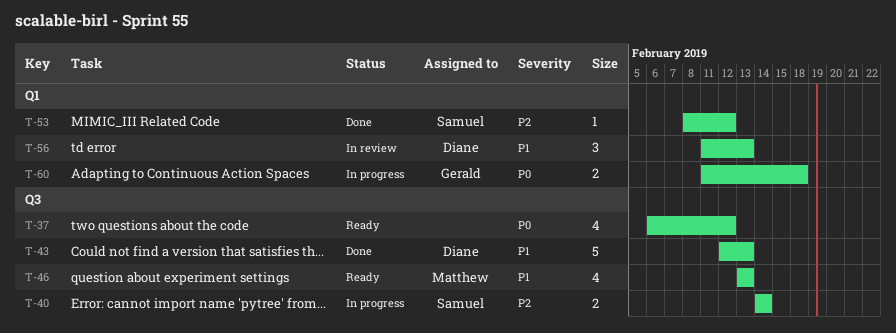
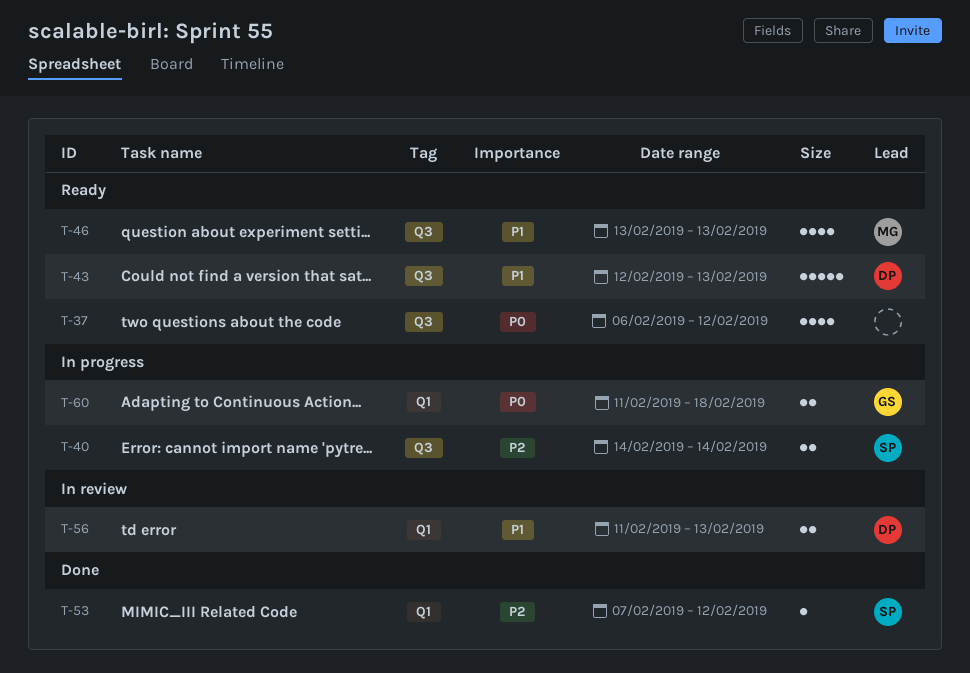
T-43, status: Done -> Ready
T-53, start: Feb 8 -> Feb 7
T-56, estimate: 3 -> 2

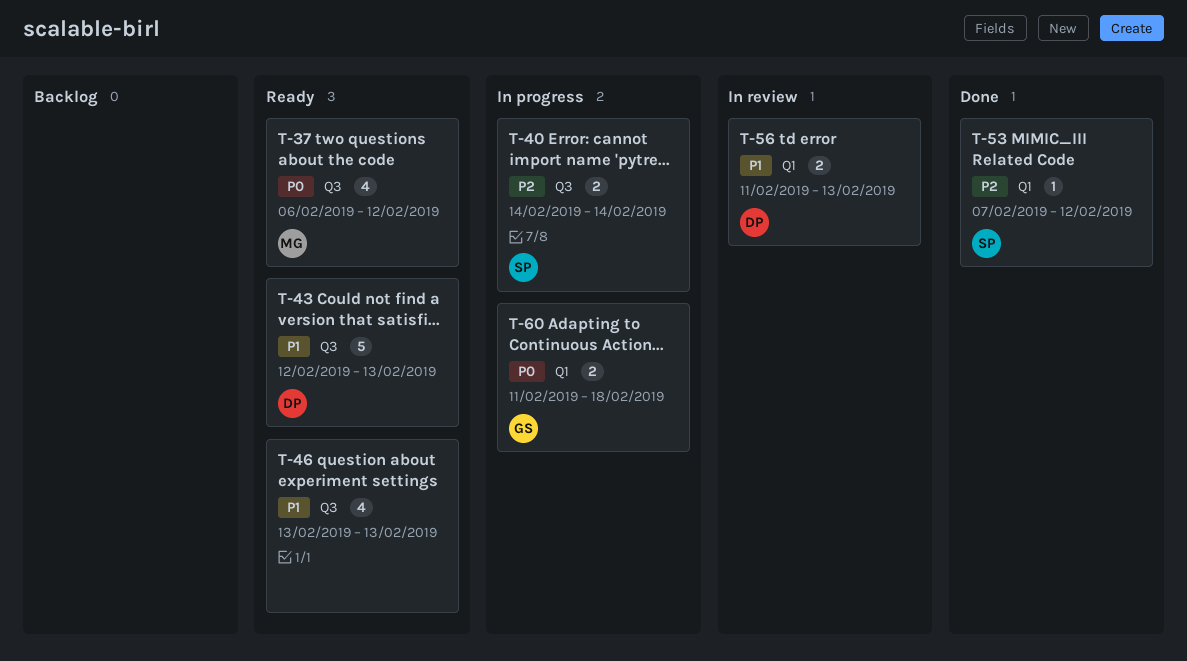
T-37, owner: none -> MG
T-46, owner: MG -> none

